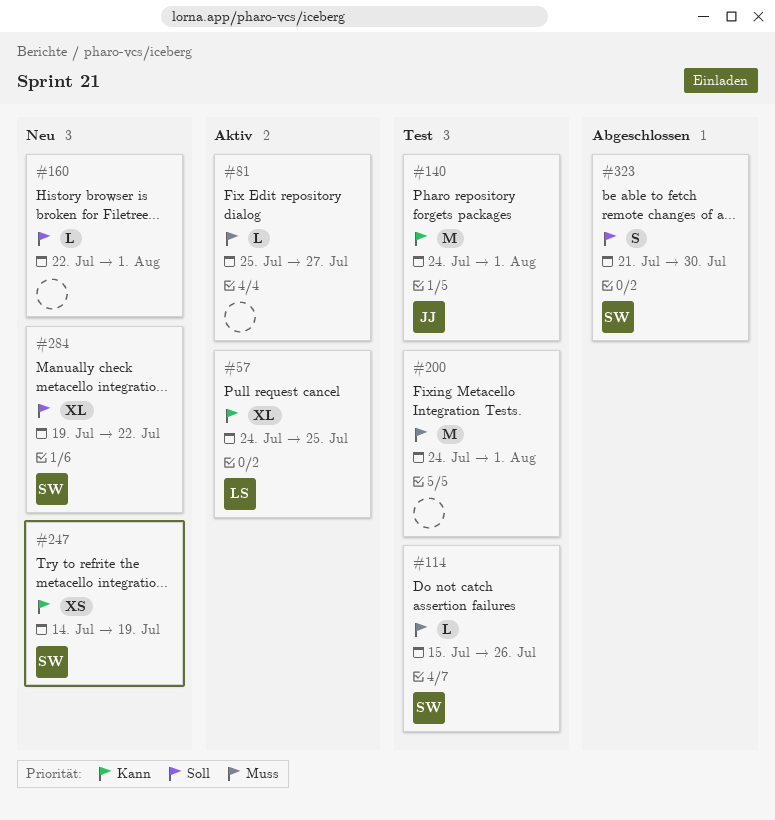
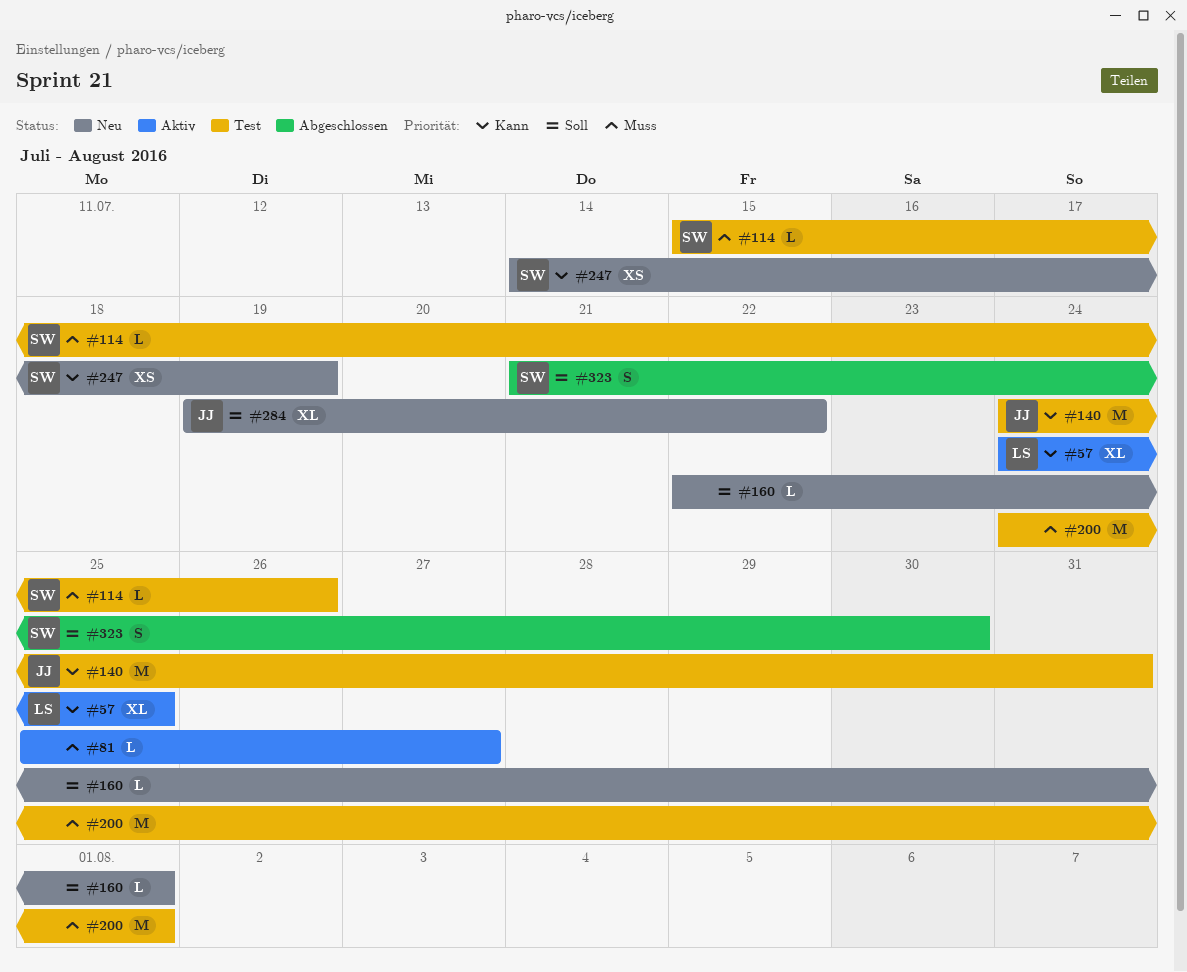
#140, due: Aug 1 -> Jul 31
#284, owner: SW -> JJ

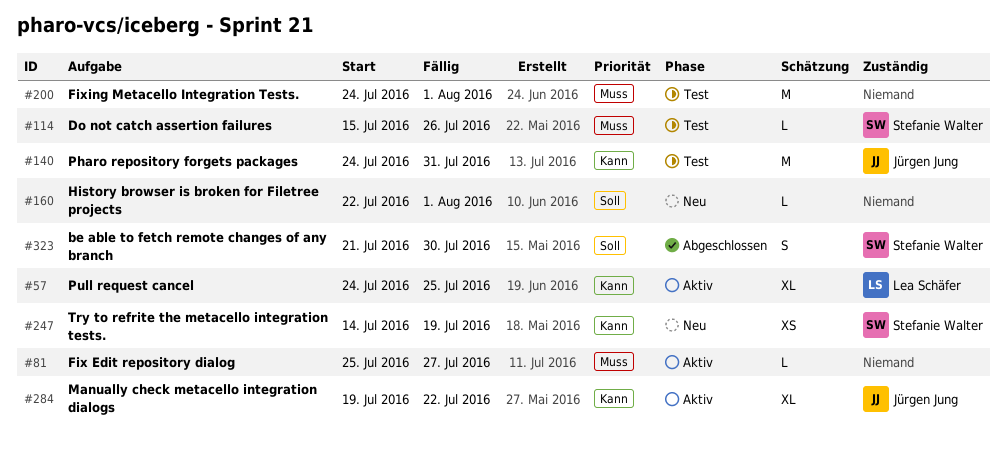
#284, status: Neu -> Aktiv
#284, priority: Soll -> Kann

